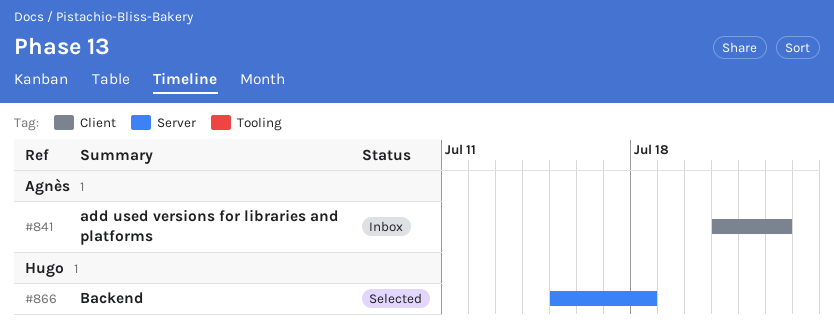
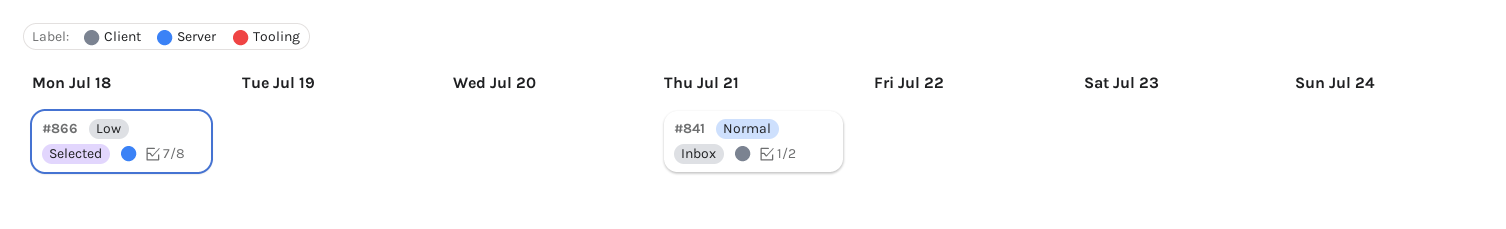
#841, due: Jul 23 -> Jul 21

